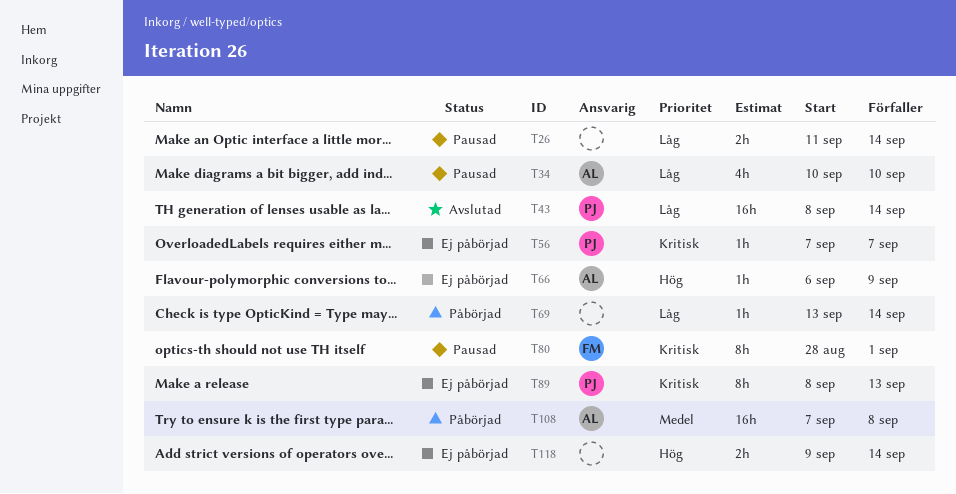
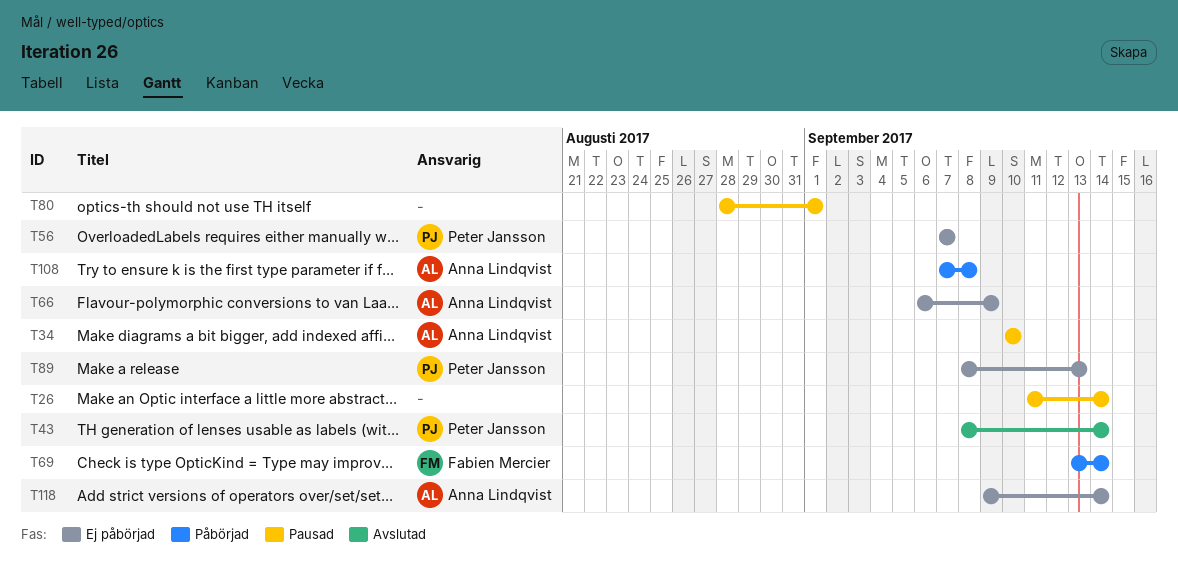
T69, owner: none -> Fabien Mercier
T80, owner: Fabien Mercier -> none
T118, owner: none -> Anna Lindqvist

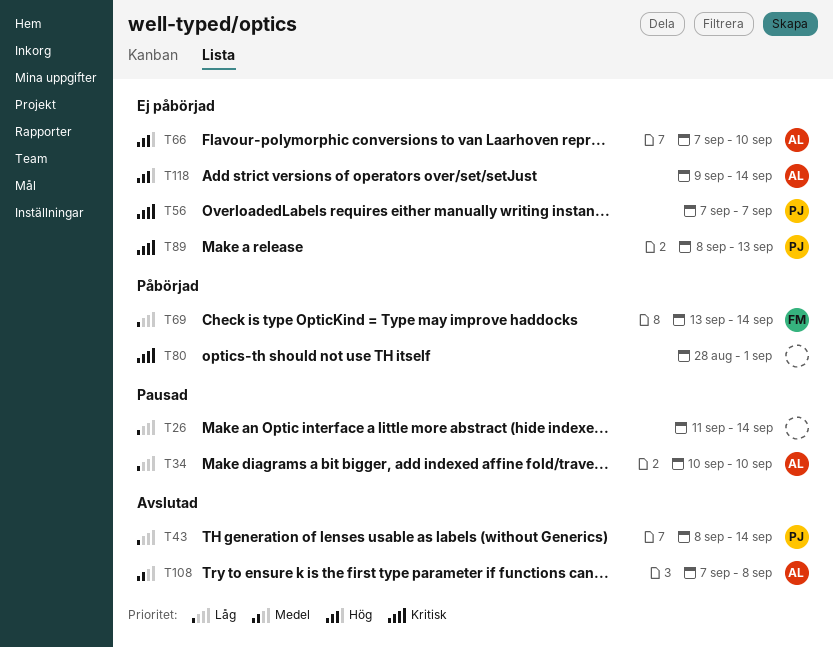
T66, start: Sep 6 -> Sep 7
T66, due: Sep 9 -> Sep 10
T80, status: Pausad -> Påbörjad
T108, status: Påbörjad -> Avslutad

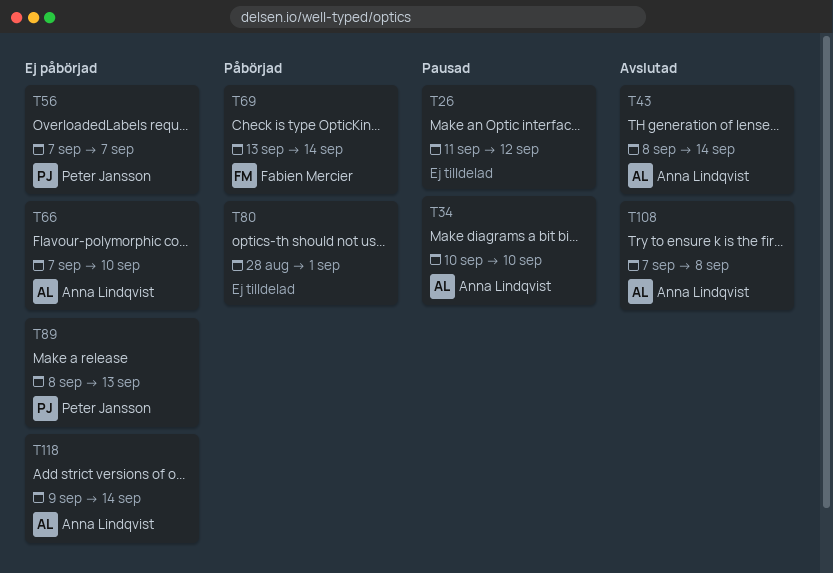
T26, due: Sep 14 -> Sep 12
T43, owner: Peter Jansson -> Anna Lindqvist

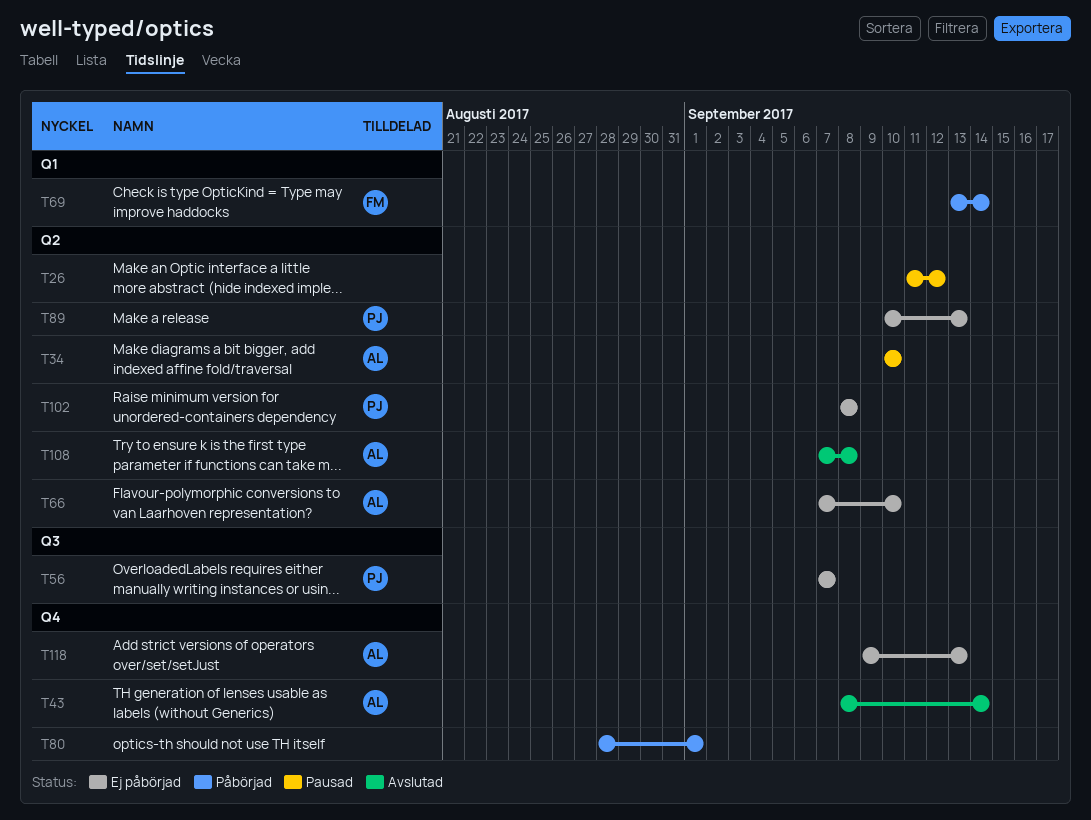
T89, start: Sep 8 -> Sep 10
T102: none -> present
T118, due: Sep 14 -> Sep 13

